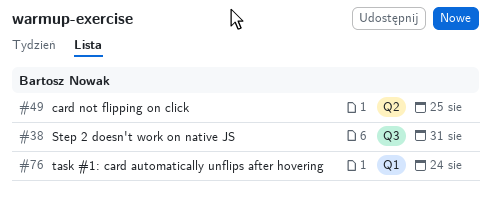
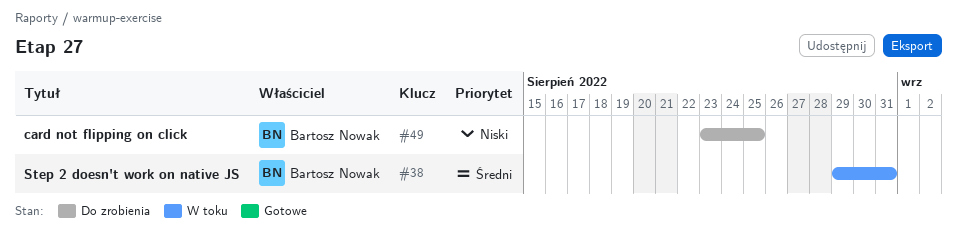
#76: present -> none

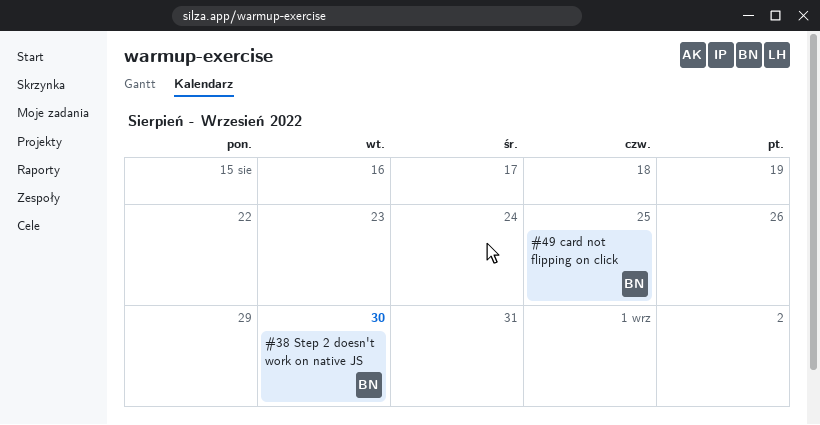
#38, due: Aug 31 -> Aug 30

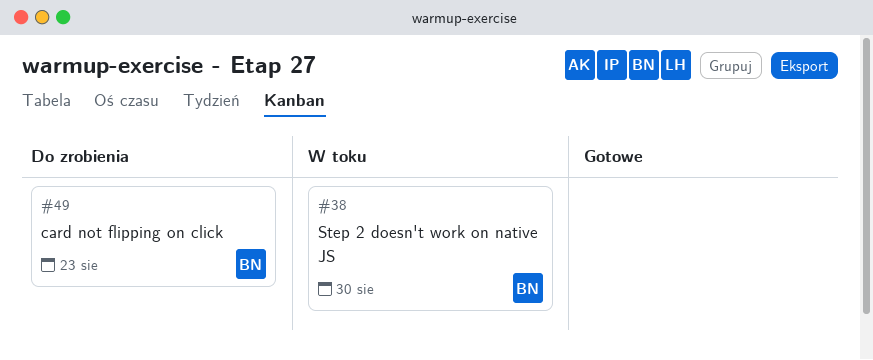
#49, due: Aug 25 -> Aug 23

